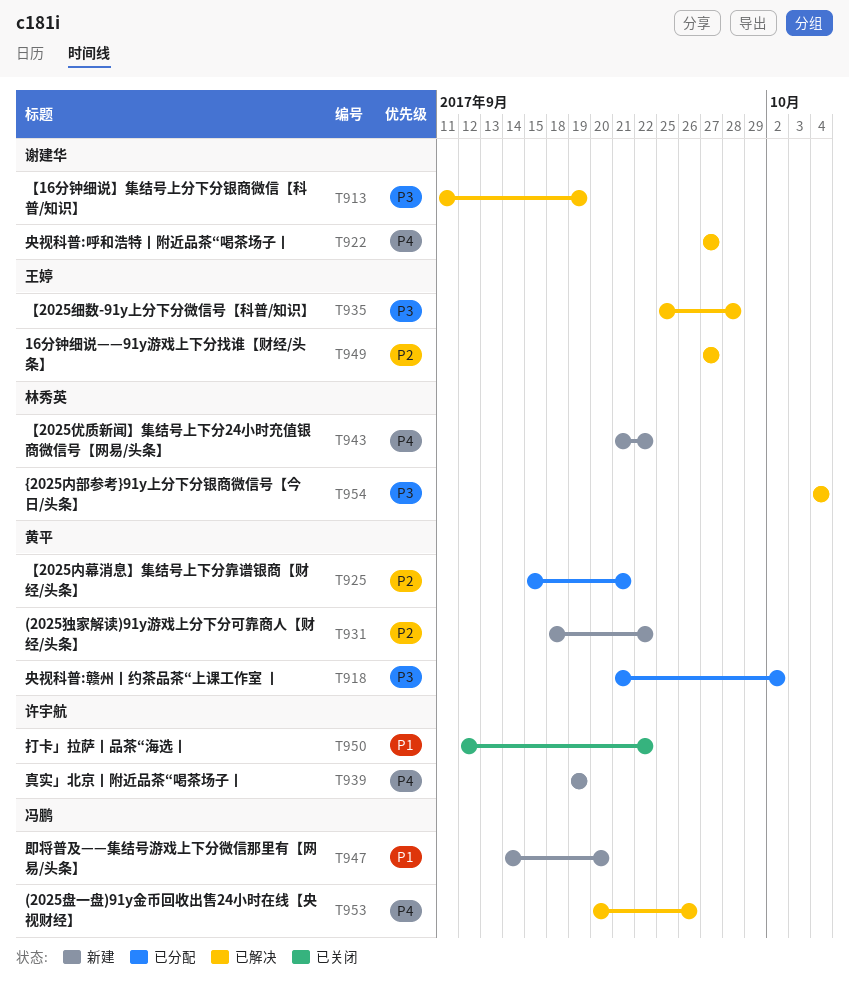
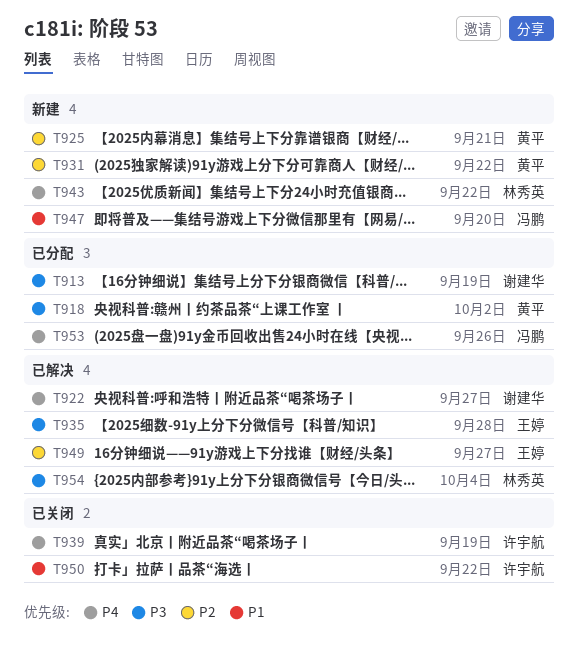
T913, status: 已解决 -> 已分配
T925, status: 已分配 -> 新建
T939, status: 新建 -> 已关闭
T953, status: 已解决 -> 已分配

